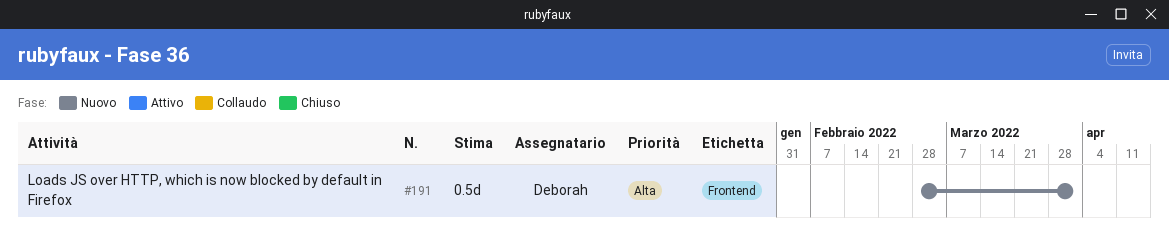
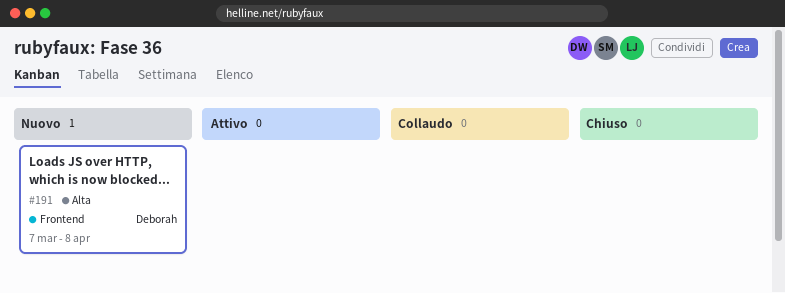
#191, start: Feb 28 -> Mar 7
#191, due: Apr 1 -> Apr 8

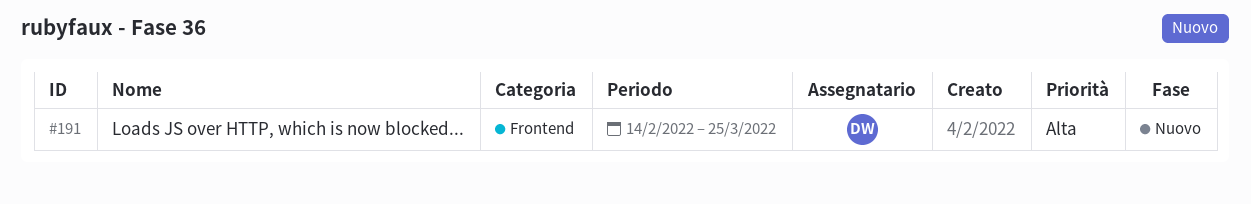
#191, start: Mar 7 -> Feb 14
#191, due: Apr 8 -> Mar 25

